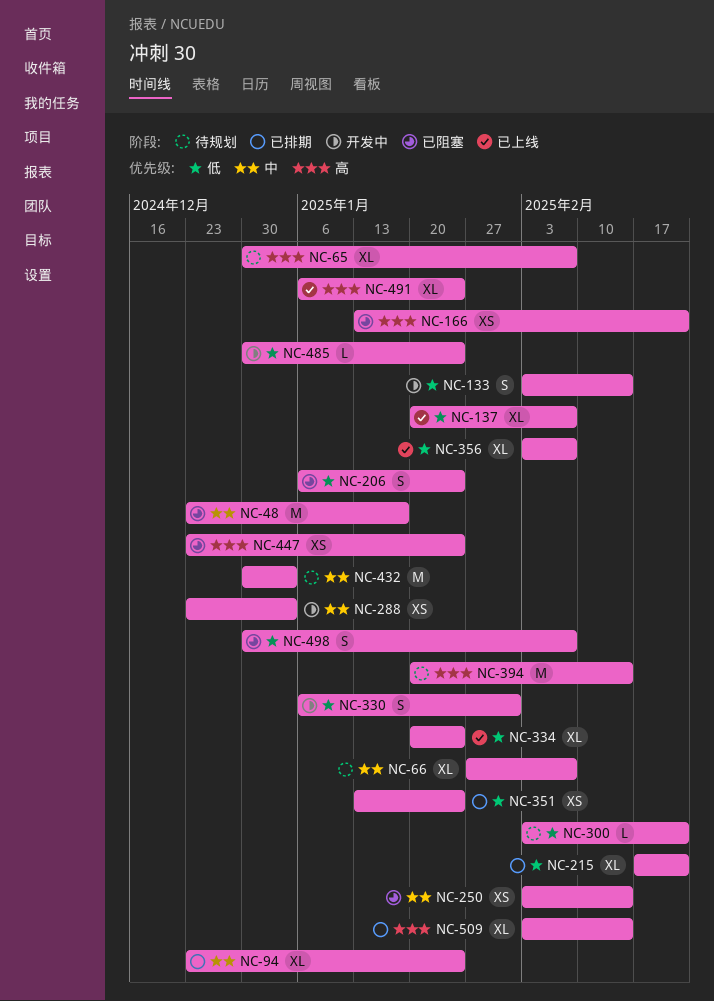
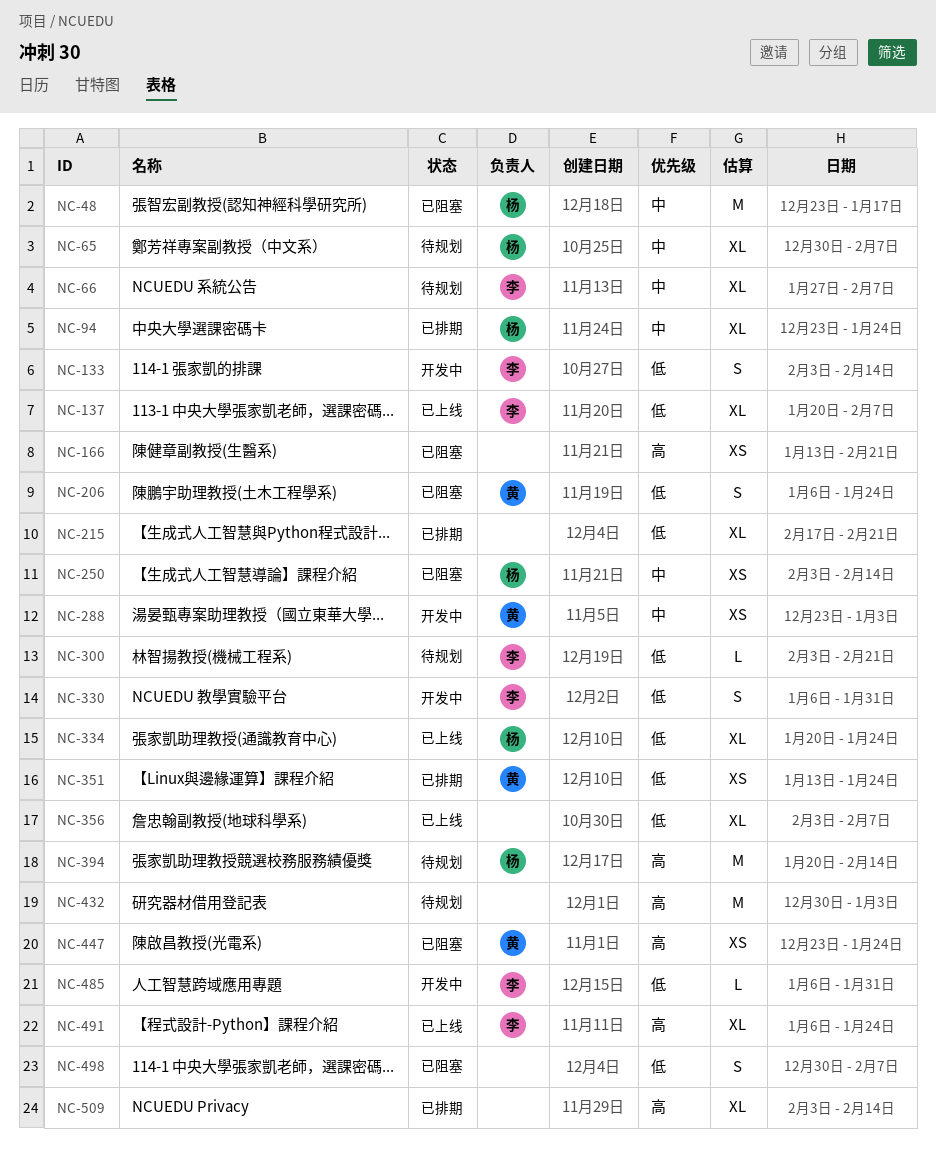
NC-65, priority: 高 -> 中
NC-432, priority: 中 -> 高
NC-485, start: Dec 30 -> Jan 6
NC-485, due: Jan 24 -> Jan 31

